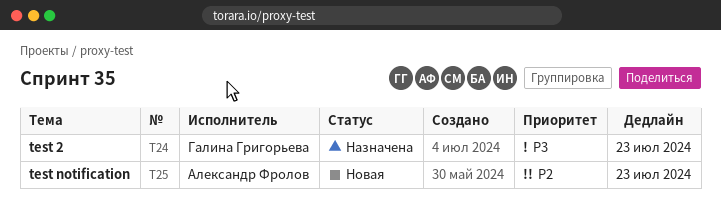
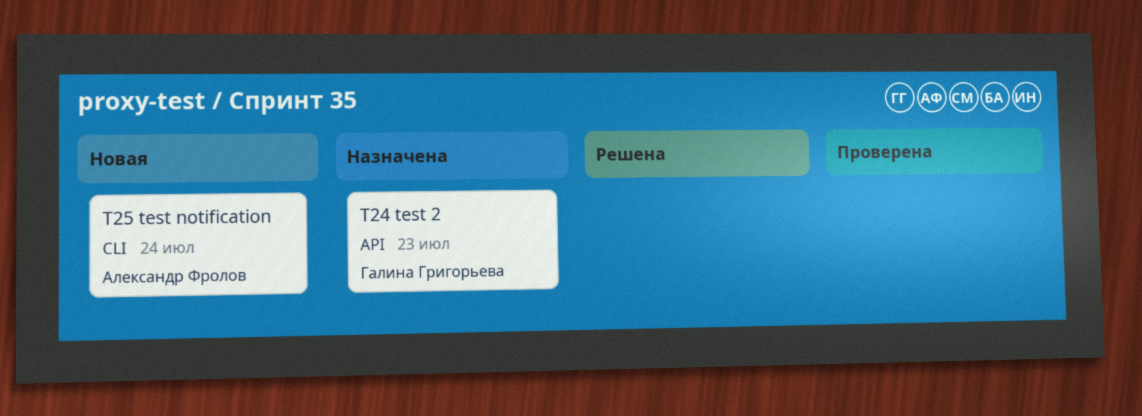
T25, due: Jul 23 -> Jul 24

